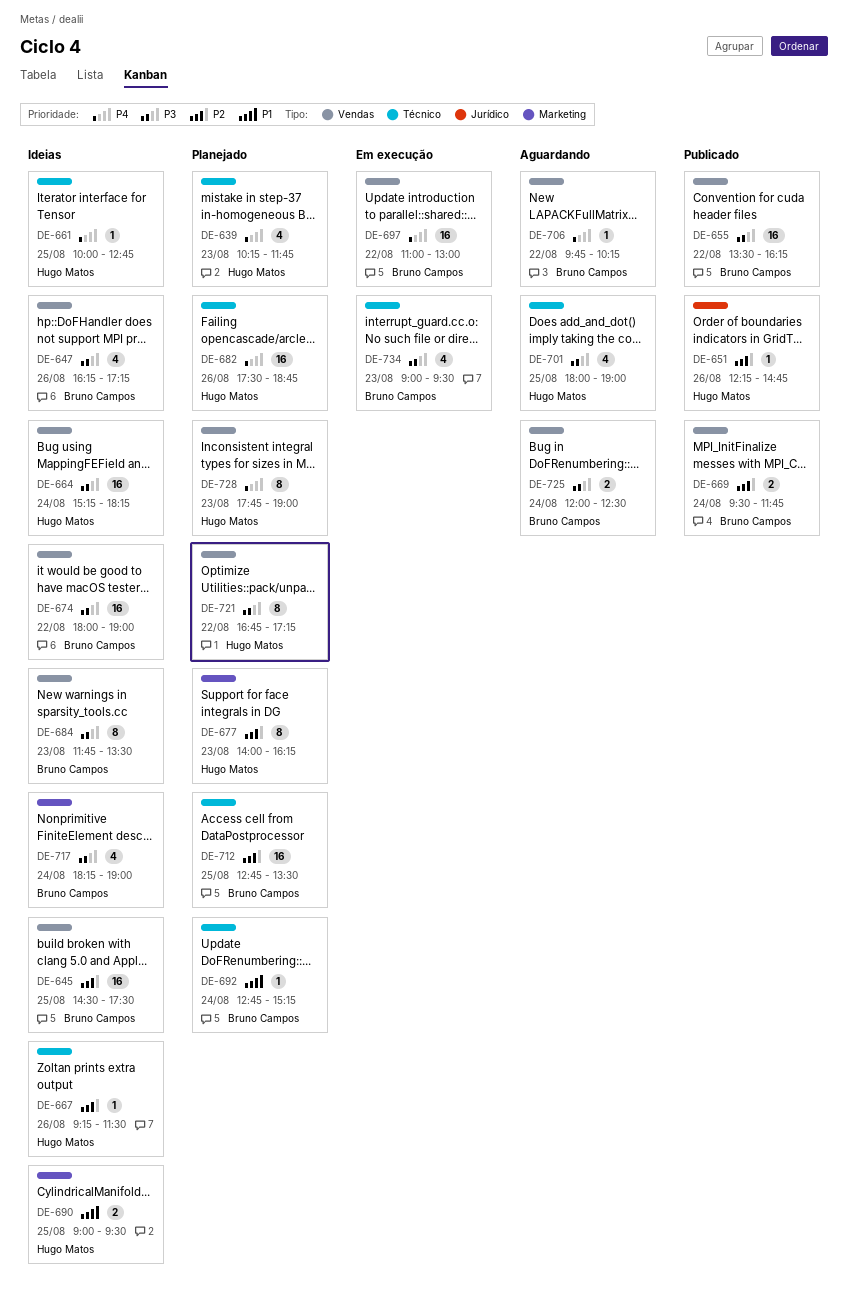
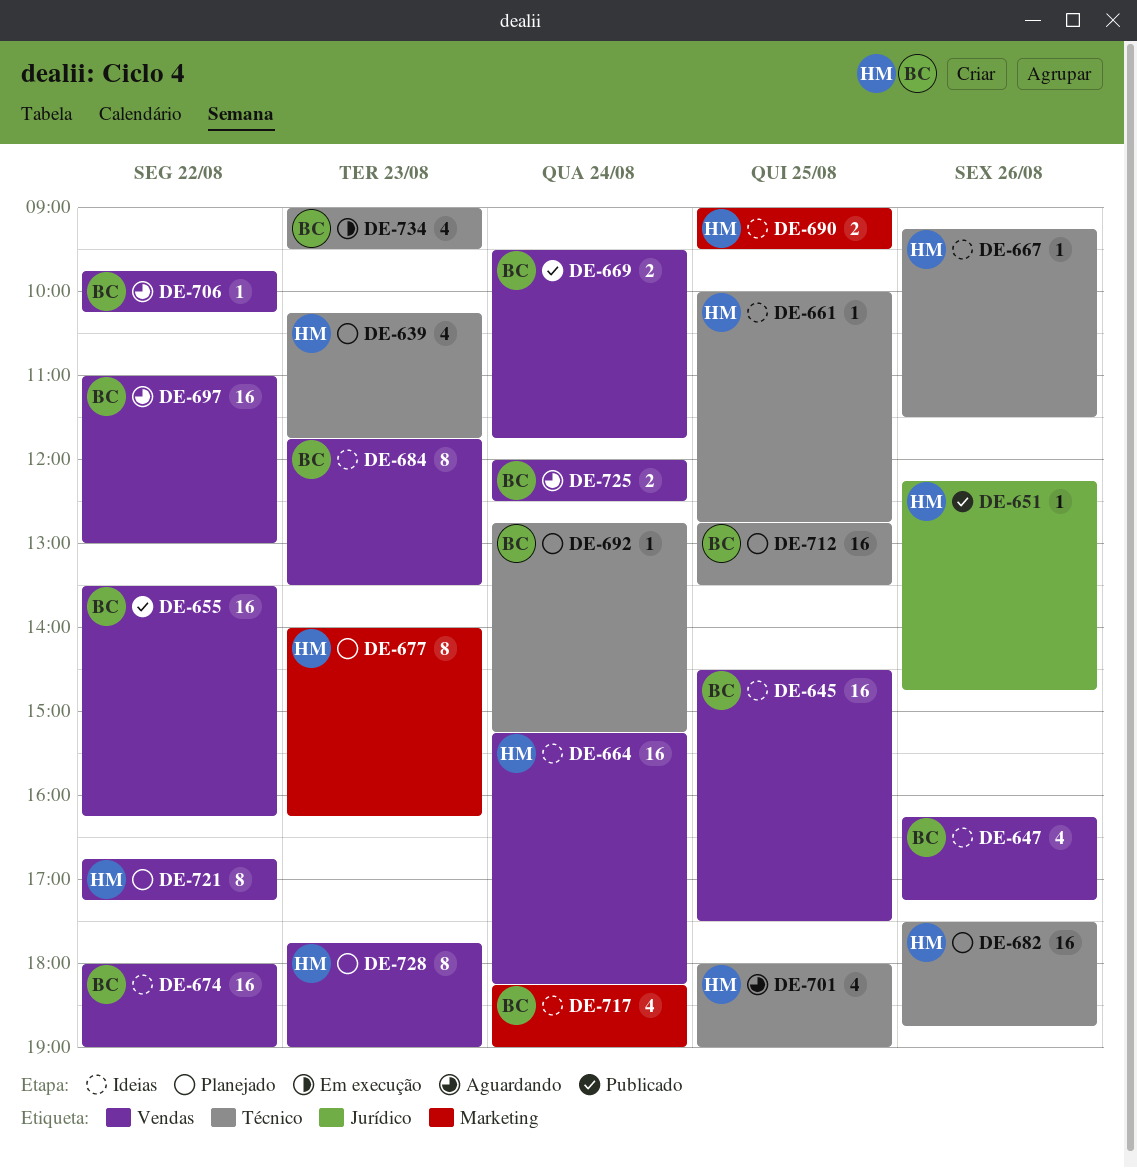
DE-697, status: Em execução -> Aguardando

